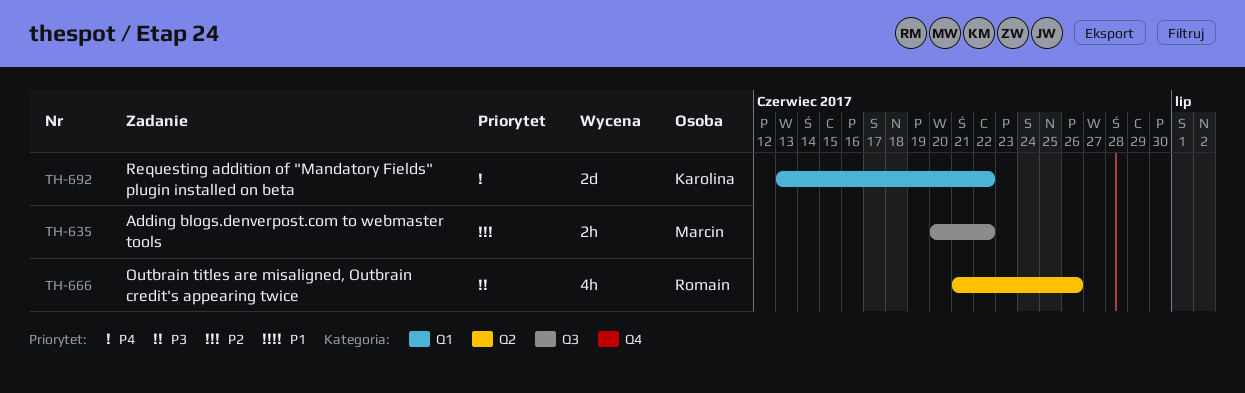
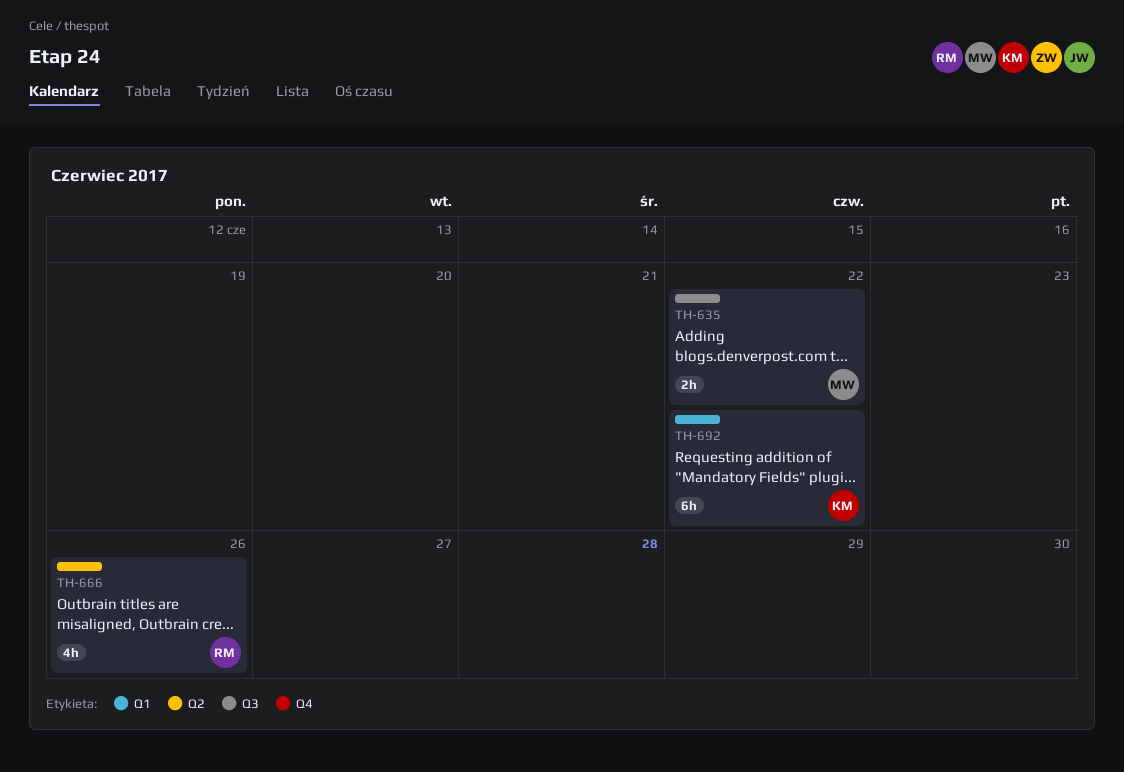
TH-692, estimate: 2d -> 6h

